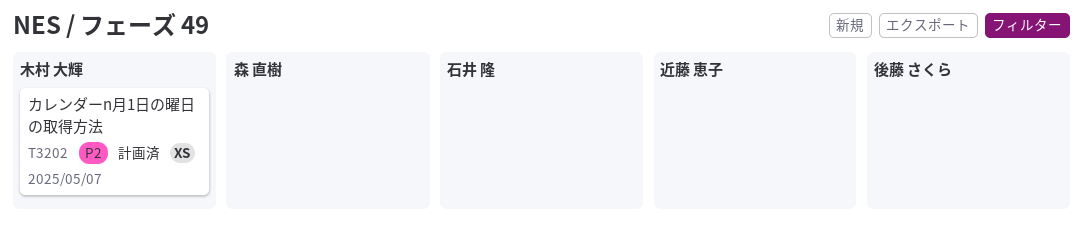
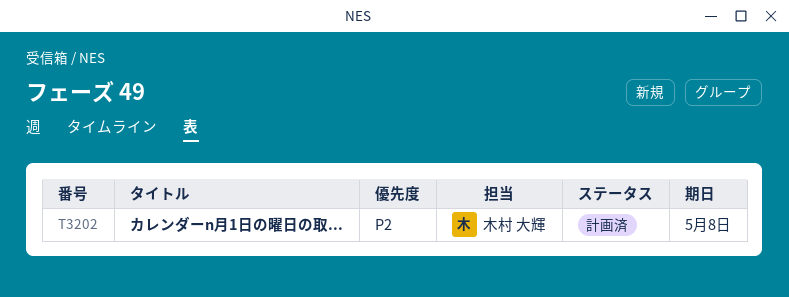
T3202, due: May 7 -> May 8

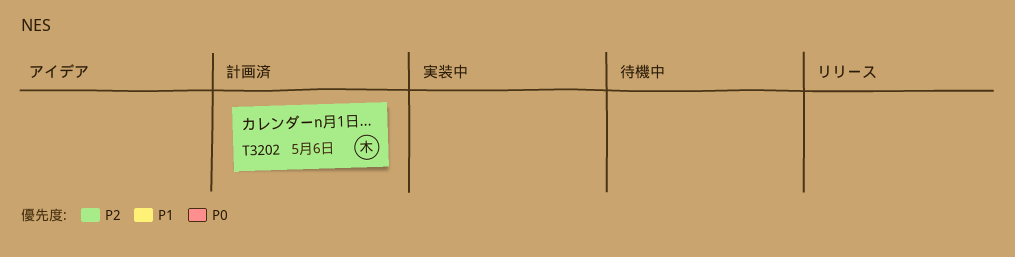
T3202, due: May 8 -> May 6

